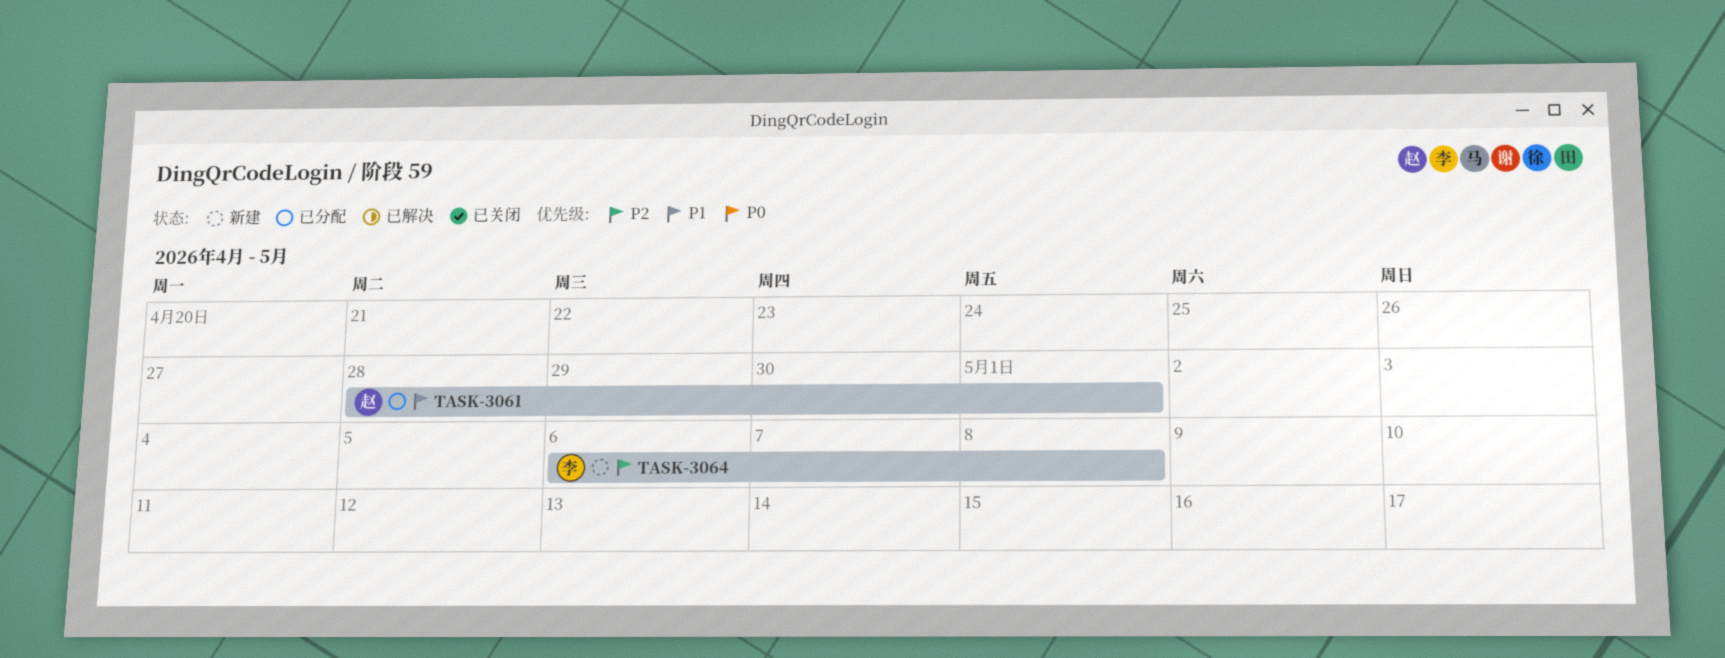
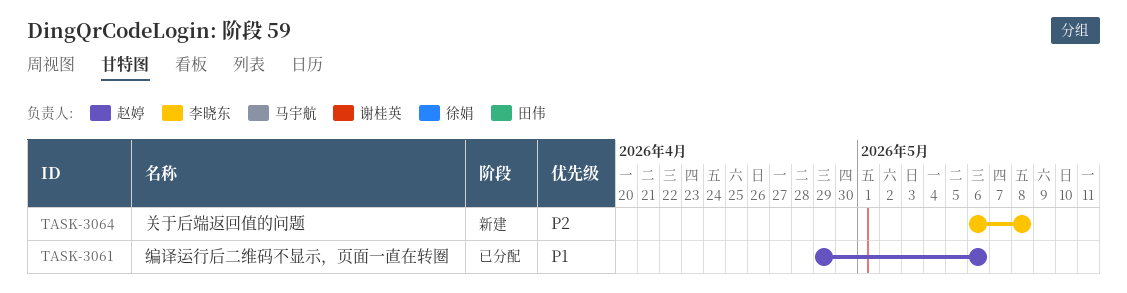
TASK-3061, start: Apr 28 -> Apr 29
TASK-3061, due: May 1 -> May 6

